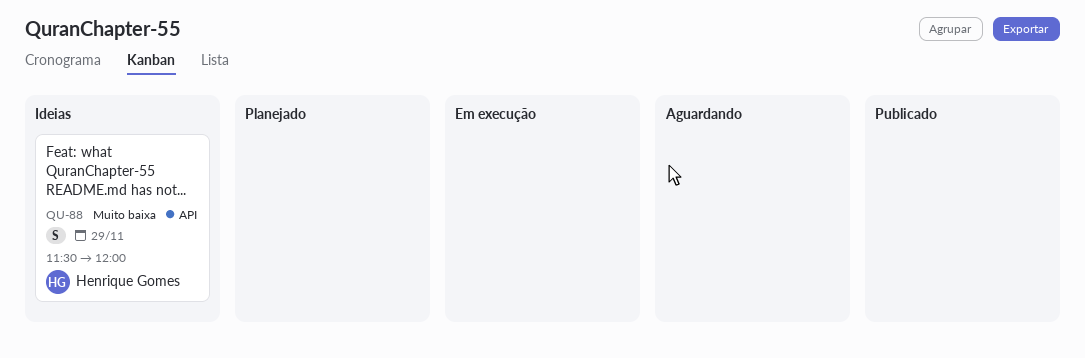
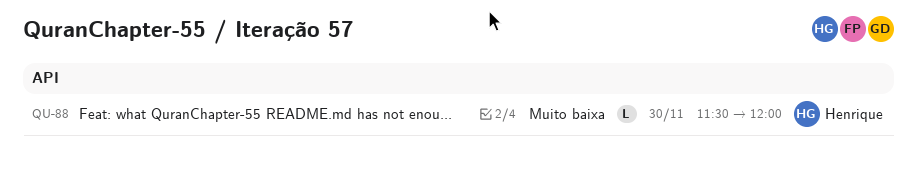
QU-88, estimate: S -> L
QU-88, day: Nov 29 -> Nov 30

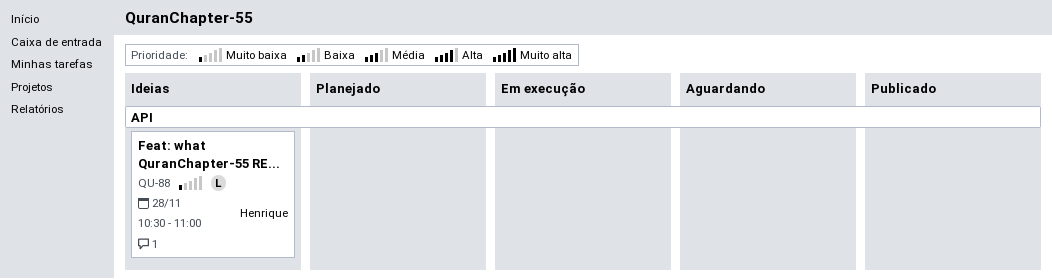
QU-88, day: Nov 30 -> Nov 28
QU-88, begins: 11:30 -> 10:30
QU-88, ends: 12:00 -> 11:00

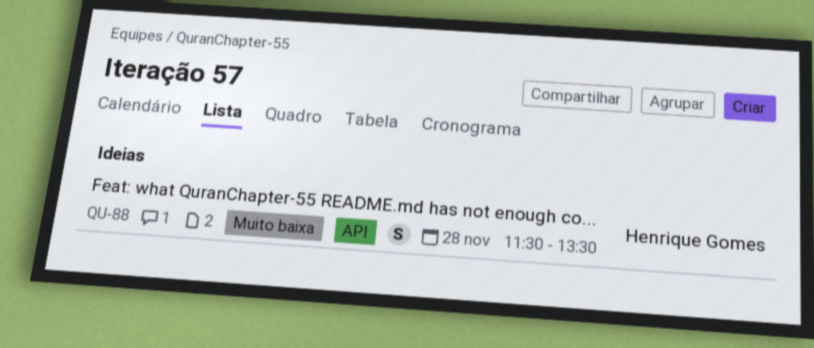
QU-88, estimate: L -> S
QU-88, begins: 10:30 -> 11:30
QU-88, ends: 11:00 -> 13:30

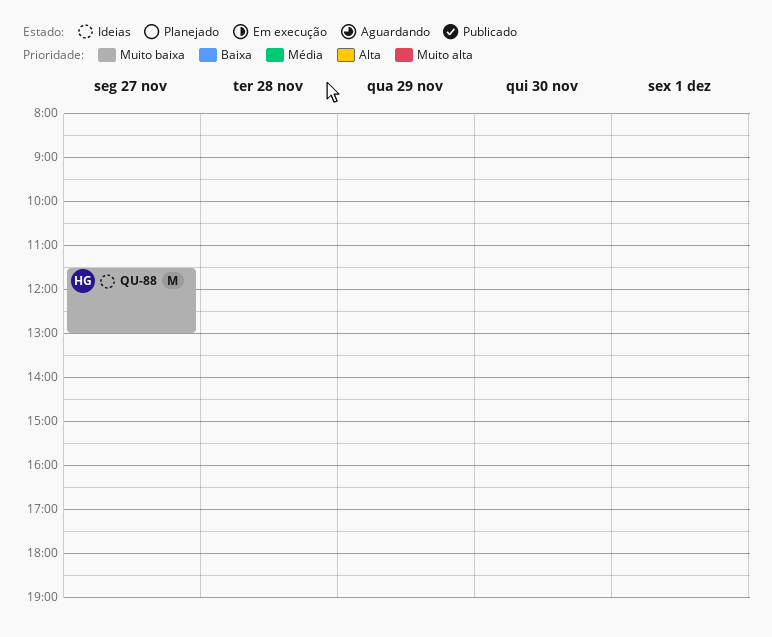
QU-88, estimate: S -> M
QU-88, day: Nov 28 -> Nov 27
QU-88, ends: 13:30 -> 13:00

